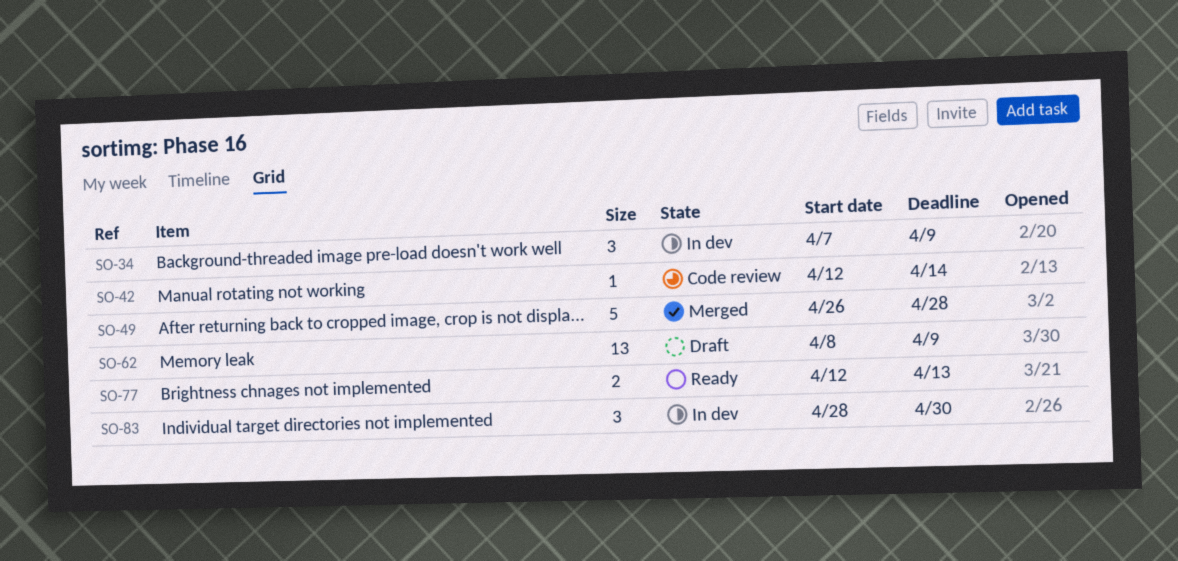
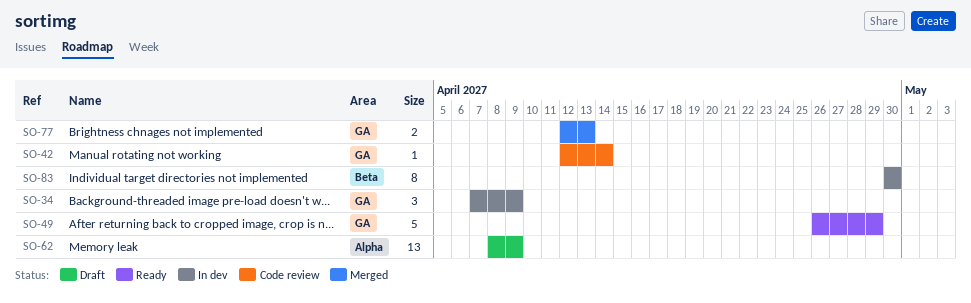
SO-49, status: Merged -> Ready
SO-49, due: Apr 28 -> Apr 29
SO-77, status: Ready -> Merged
SO-83, estimate: 3 -> 8
SO-83, start: Apr 28 -> Apr 30

